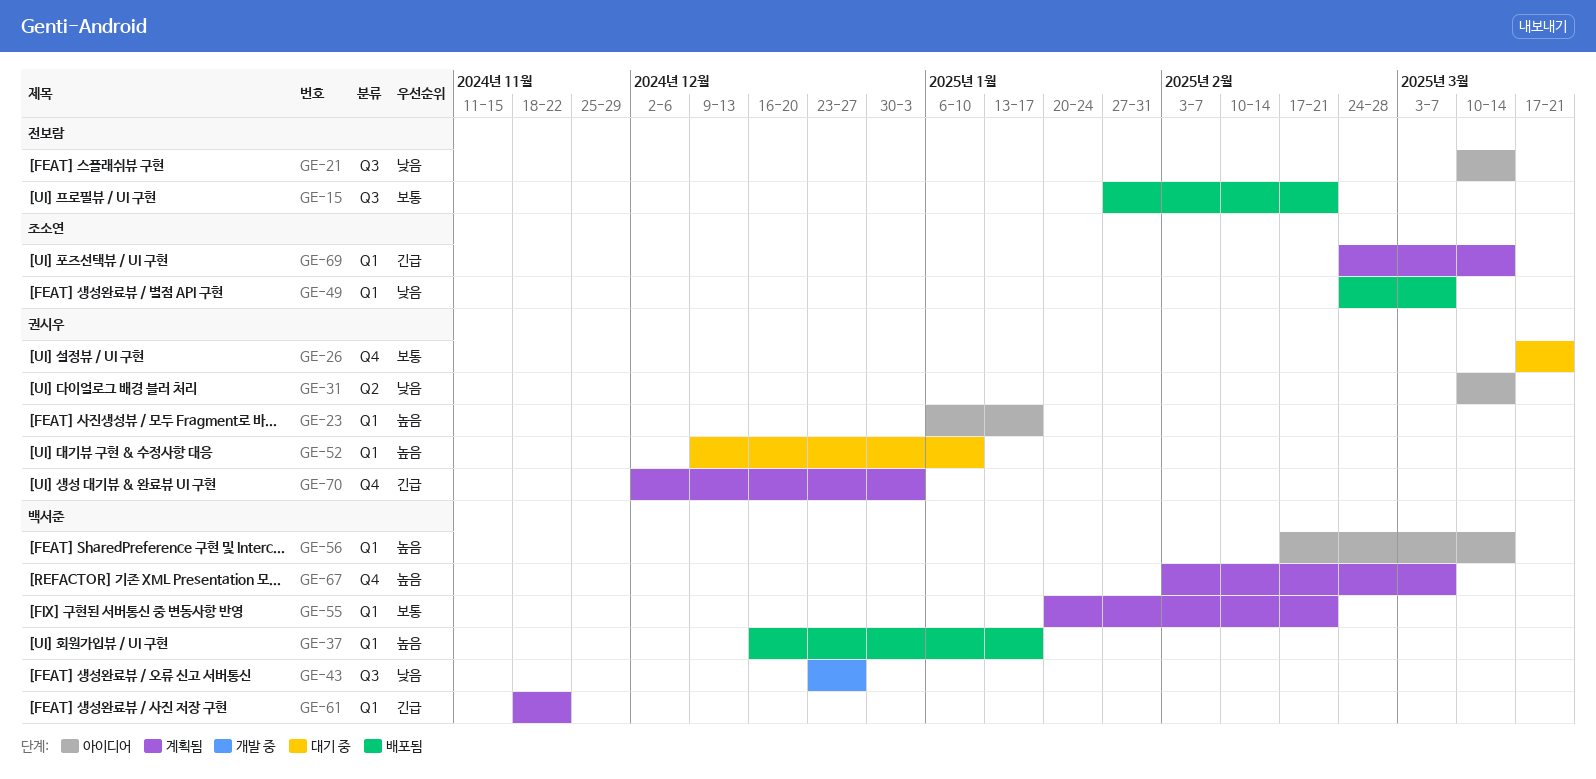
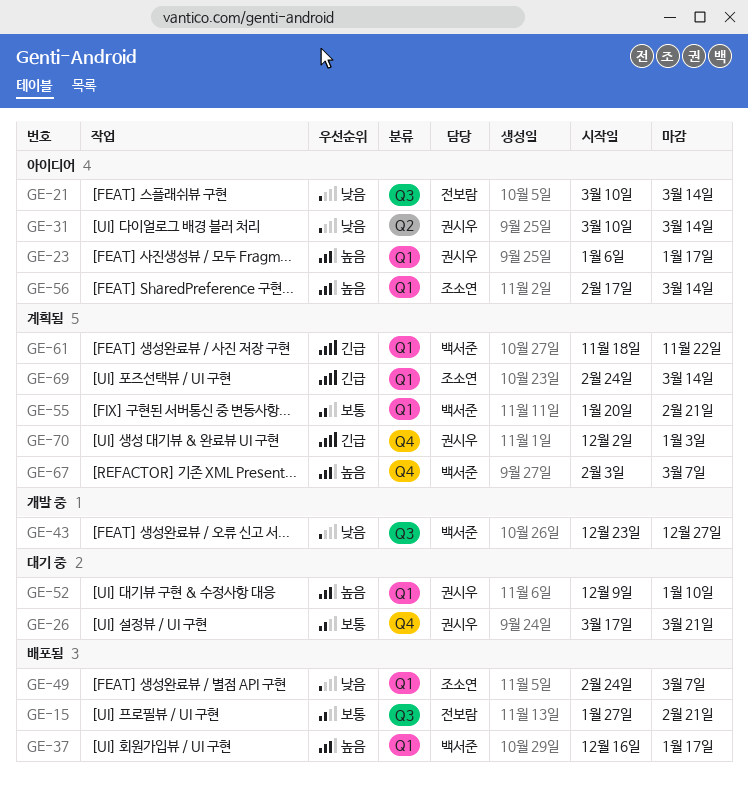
GE-56, owner: 백서준 -> 조소연

